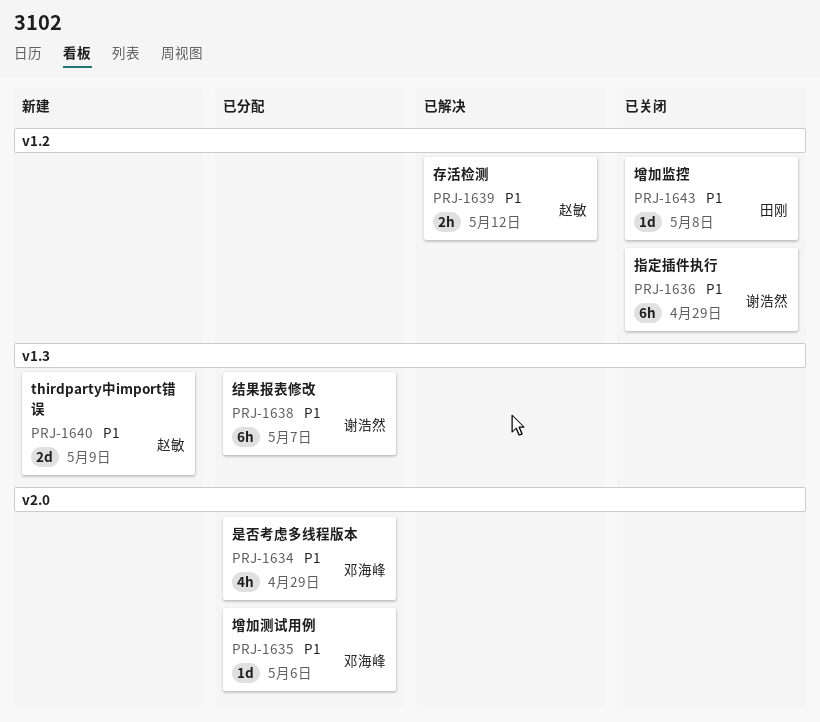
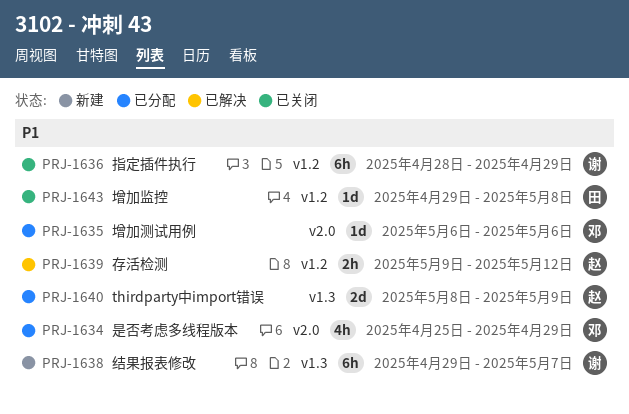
PRJ-1638, status: 已分配 -> 新建
PRJ-1640, status: 新建 -> 已分配

